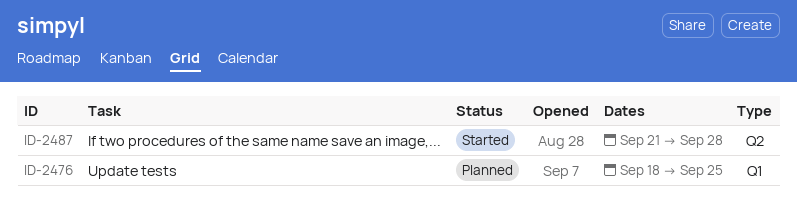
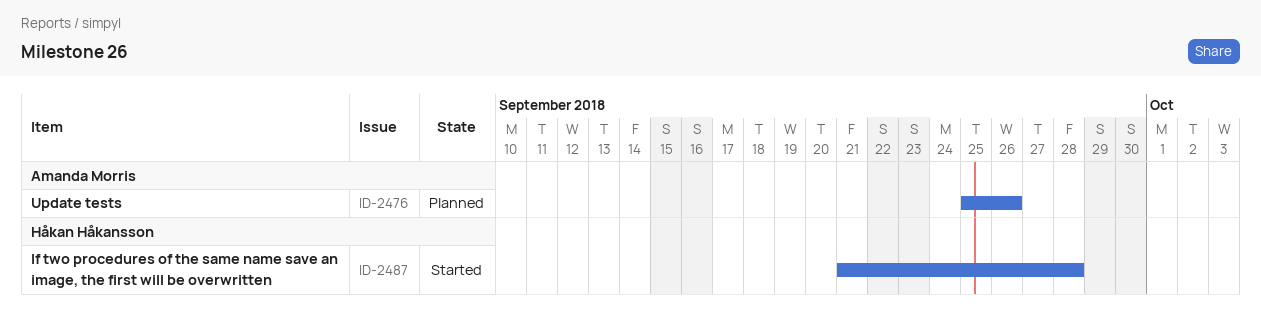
ID-2476, start: Sep 18 -> Sep 25
ID-2476, due: Sep 25 -> Sep 26

